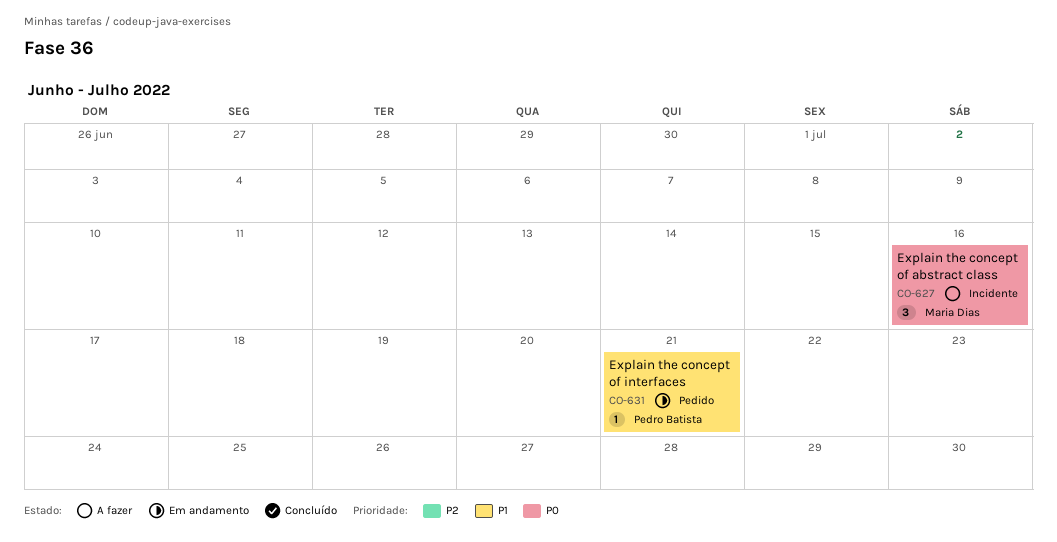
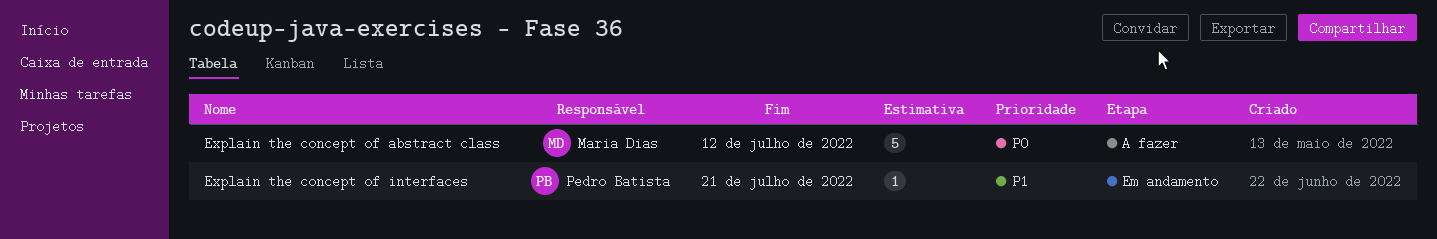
Explain the concept of abstract class, estimate: 3 -> 5
Explain the concept of abstract class, due: Jul 16 -> Jul 12

